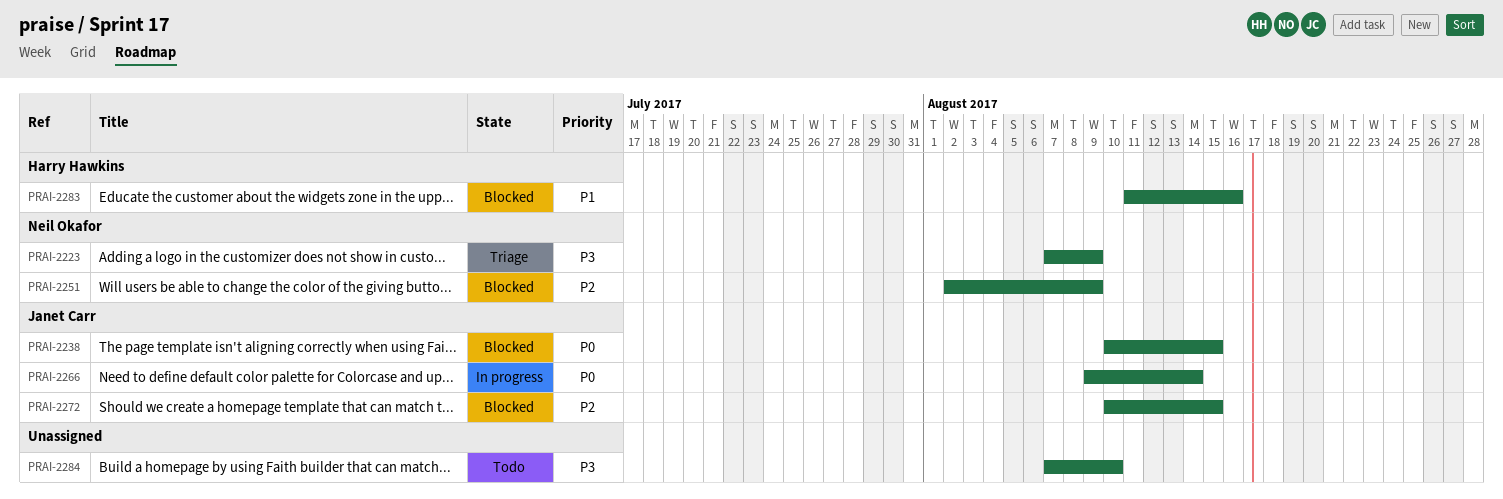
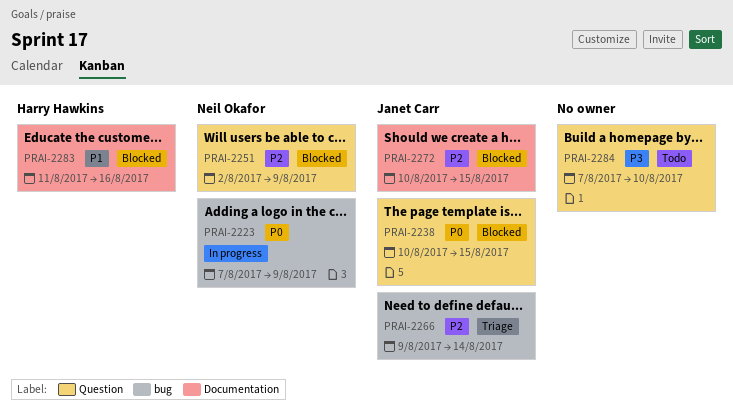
PRAI-2223, status: Triage -> In progress
PRAI-2223, priority: P3 -> P0
PRAI-2266, status: In progress -> Triage
PRAI-2266, priority: P0 -> P2

